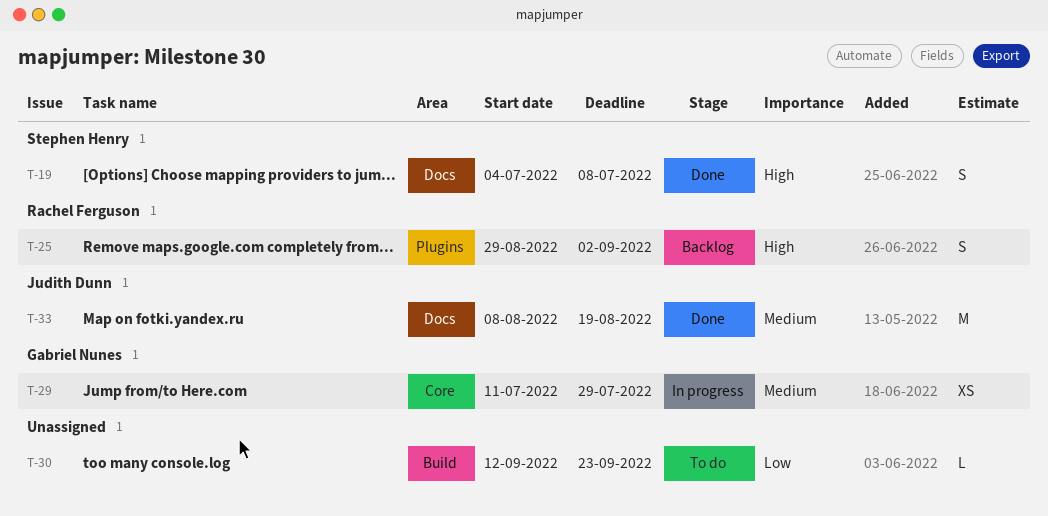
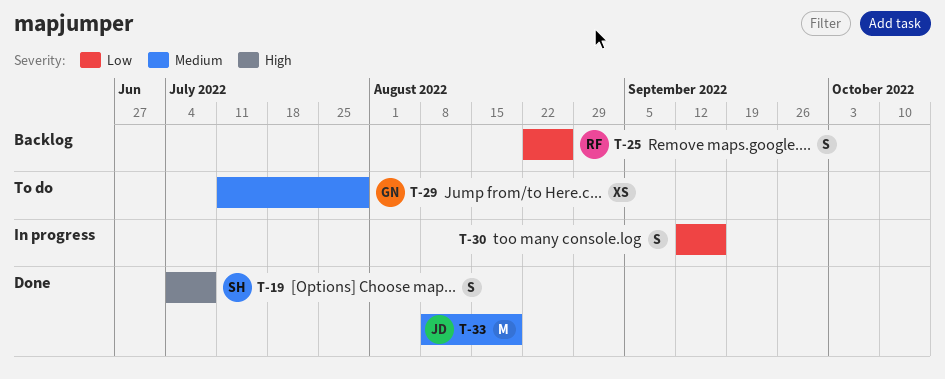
T-25, priority: High -> Low
T-25, start: Aug 29 -> Aug 22
T-25, due: Sep 2 -> Aug 26
T-29, status: In progress -> To do
T-30, status: To do -> In progress
T-30, estimate: L -> S
T-30, due: Sep 23 -> Sep 16

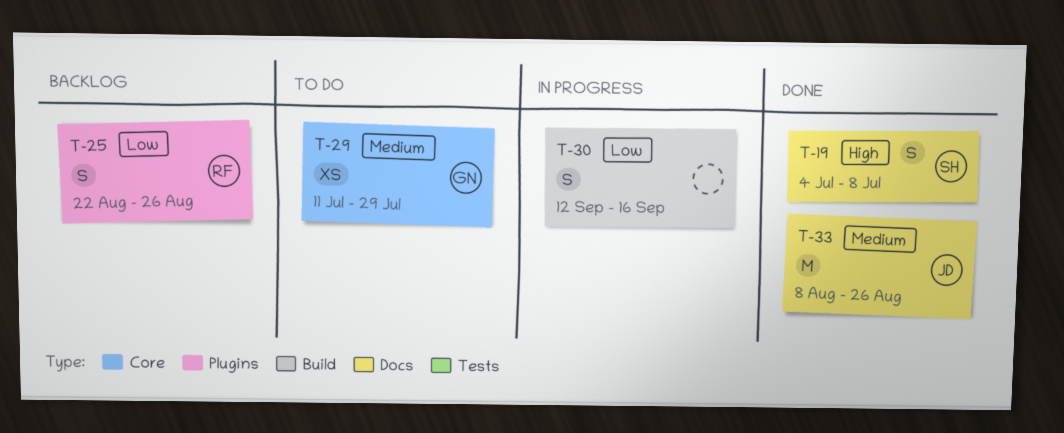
T-33, due: Aug 19 -> Aug 26

